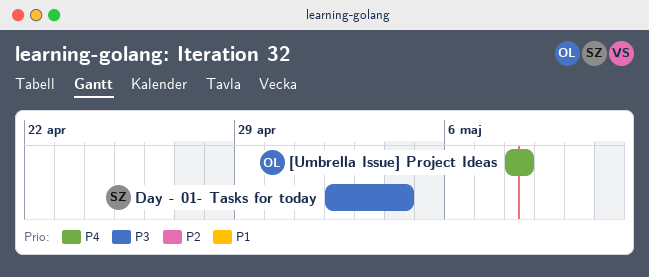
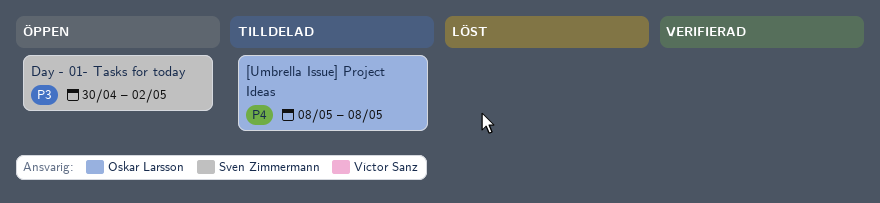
Day - 01- Tasks for today, start: May 2 -> Apr 30
Day - 01- Tasks for today, due: May 4 -> May 2

